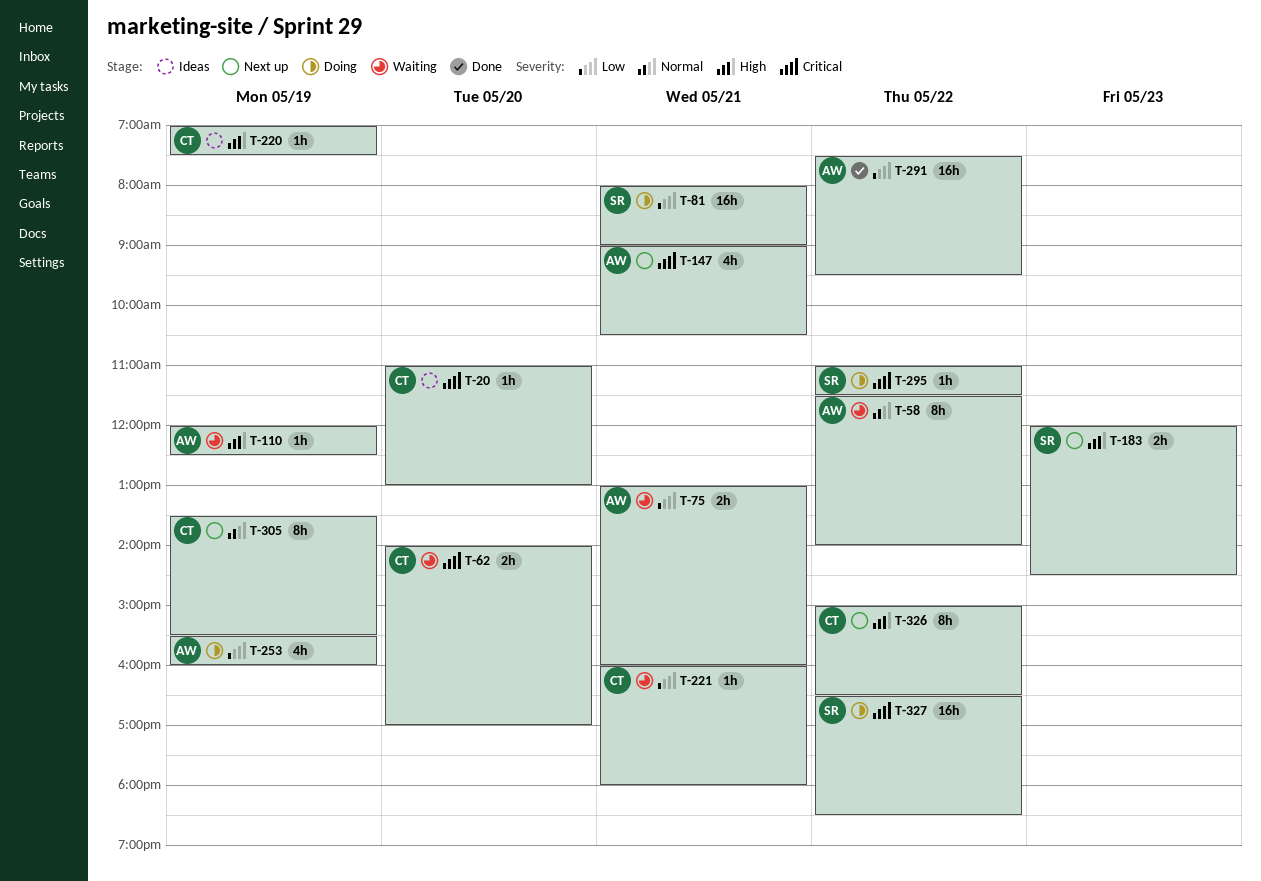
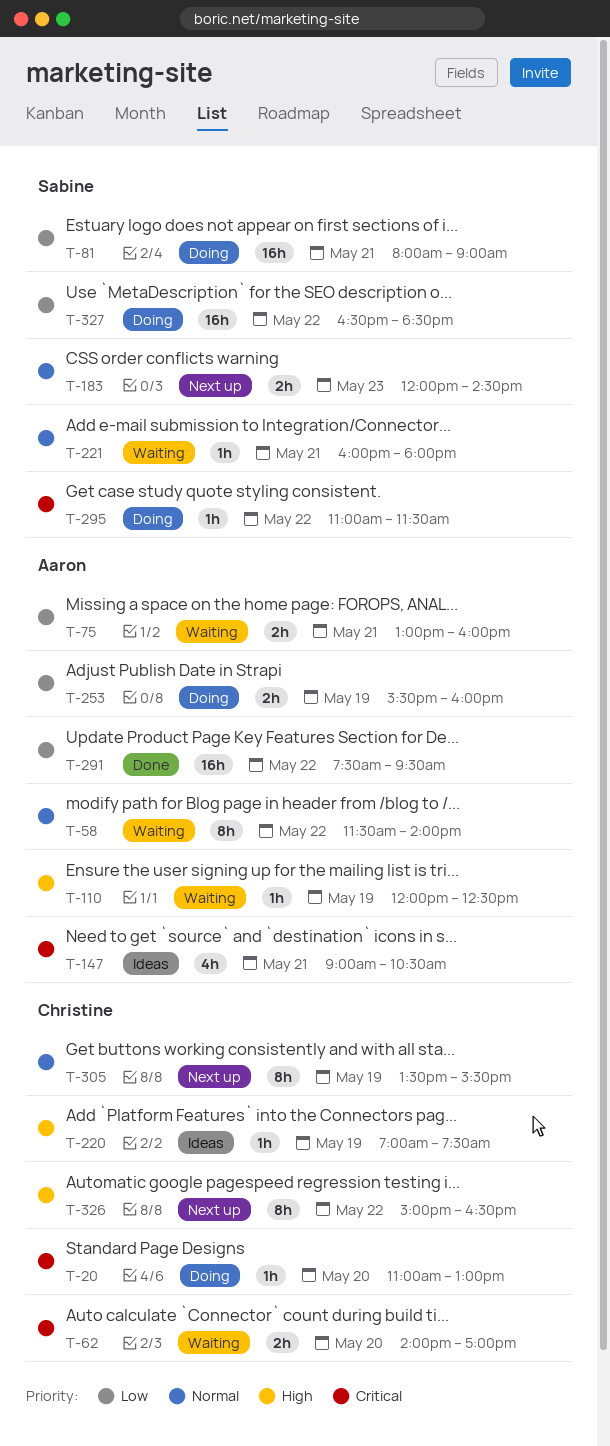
T-20, status: Ideas -> Doing
T-147, status: Next up -> Ideas
T-183, priority: High -> Normal
T-221, owner: Christine -> Sabine
T-221, priority: Low -> Normal
T-253, estimate: 4h -> 2h
T-327, priority: Critical -> Low

